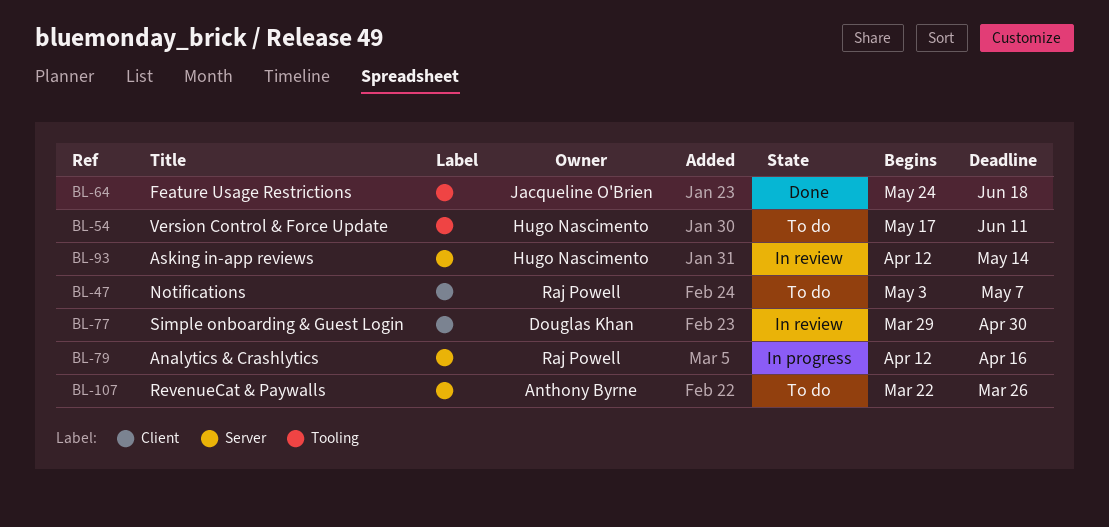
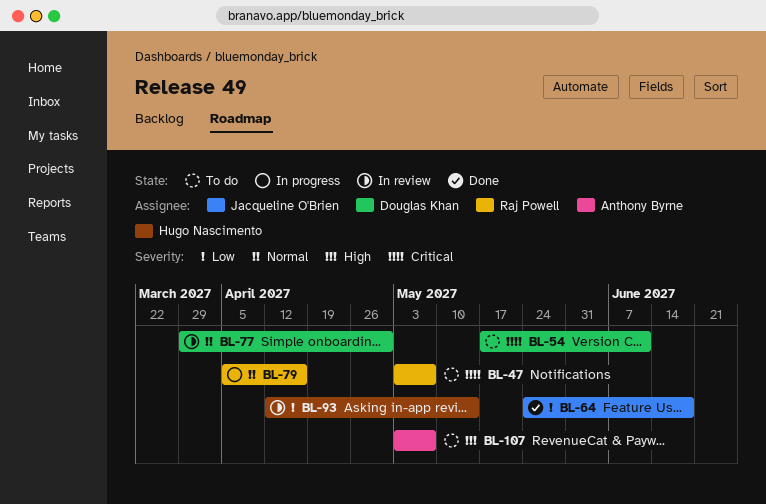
BL-54, owner: Hugo Nascimento -> Douglas Khan
BL-79, start: Apr 12 -> Apr 5
BL-107, start: Mar 22 -> May 3
BL-107, due: Mar 26 -> May 7

